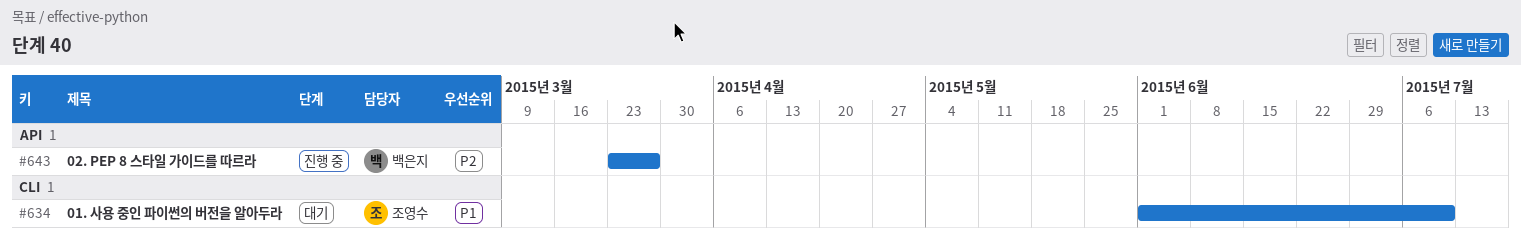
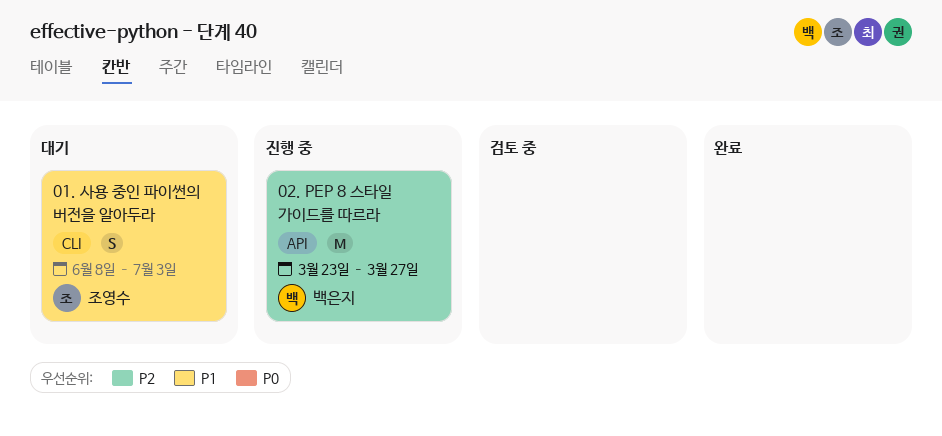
01. 사용 중인 파이썬의 버전을 알아두라, start: Jun 1 -> Jun 8
01. 사용 중인 파이썬의 버전을 알아두라, due: Jul 10 -> Jul 3

